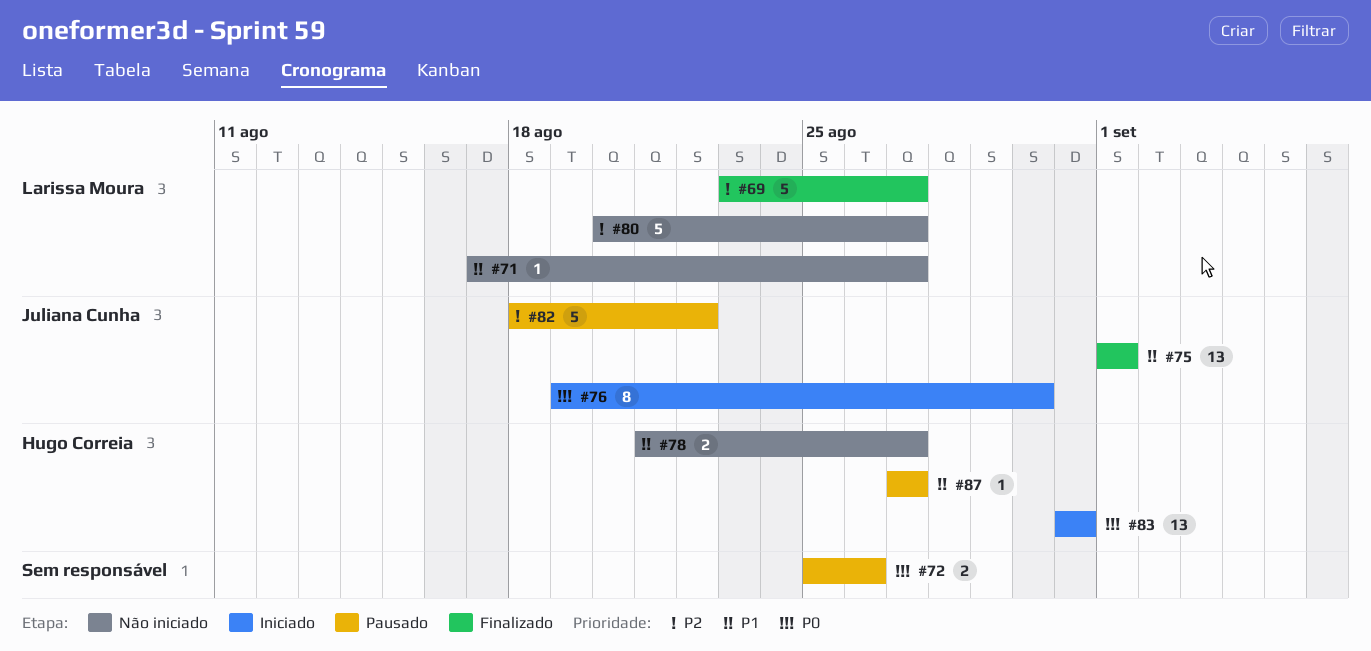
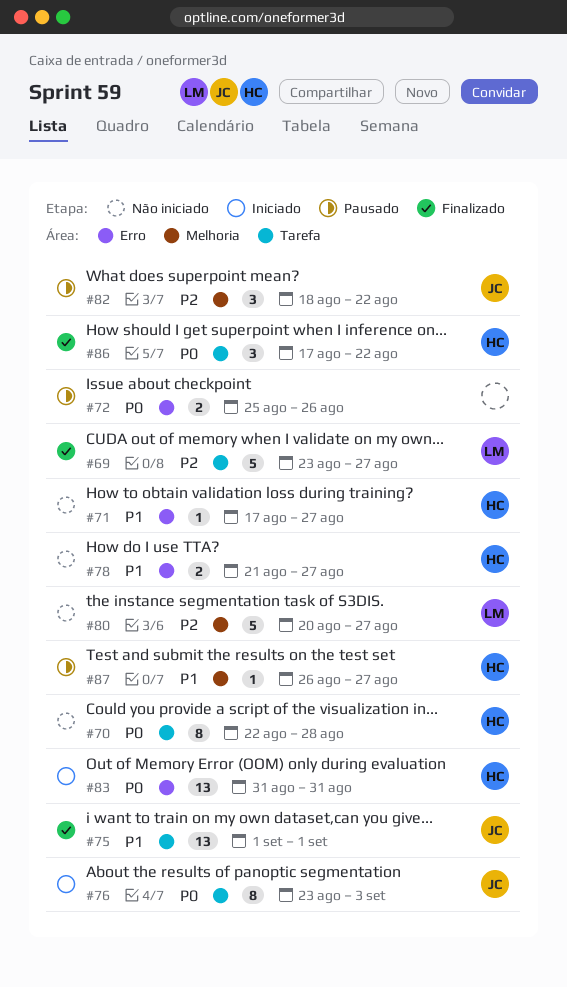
#70: none -> present
#71, owner: Larissa Moura -> Hugo Correia
#76, start: Aug 19 -> Aug 23
#76, due: Aug 30 -> Sep 3
#82, estimate: 5 -> 3
#86: none -> present
#87, start: Aug 27 -> Aug 26

